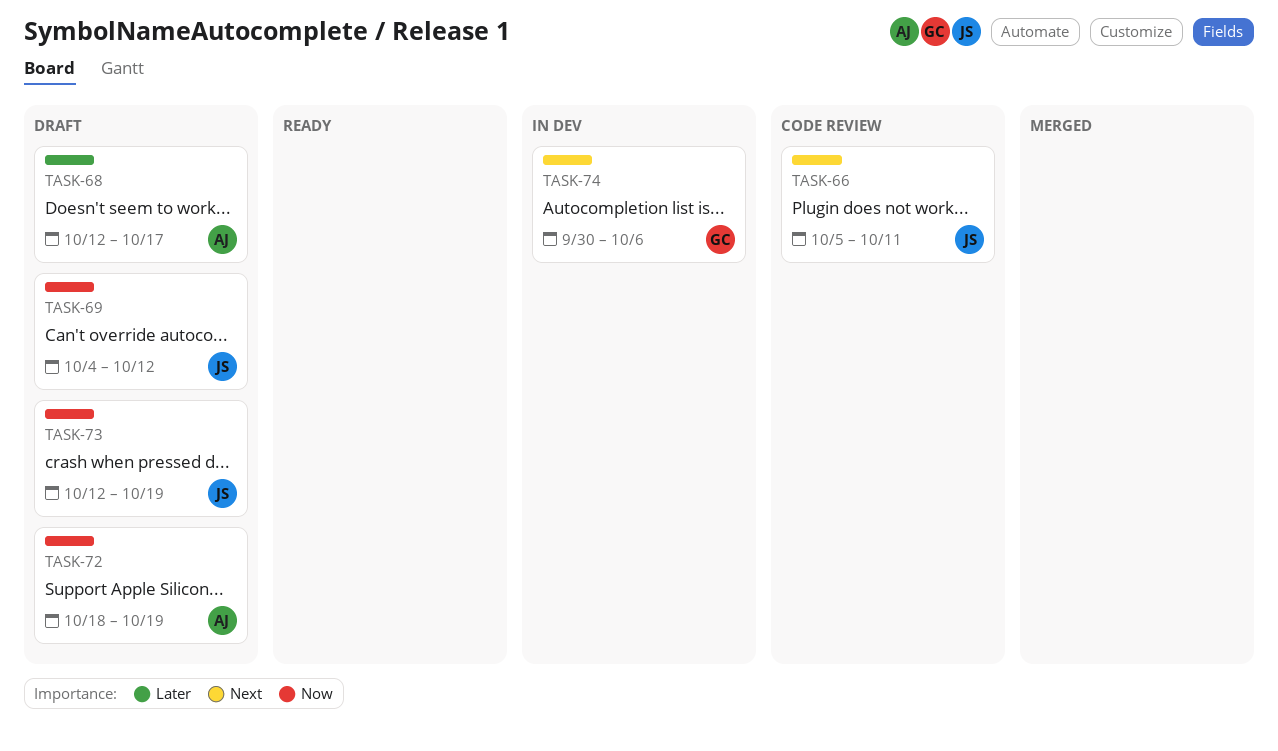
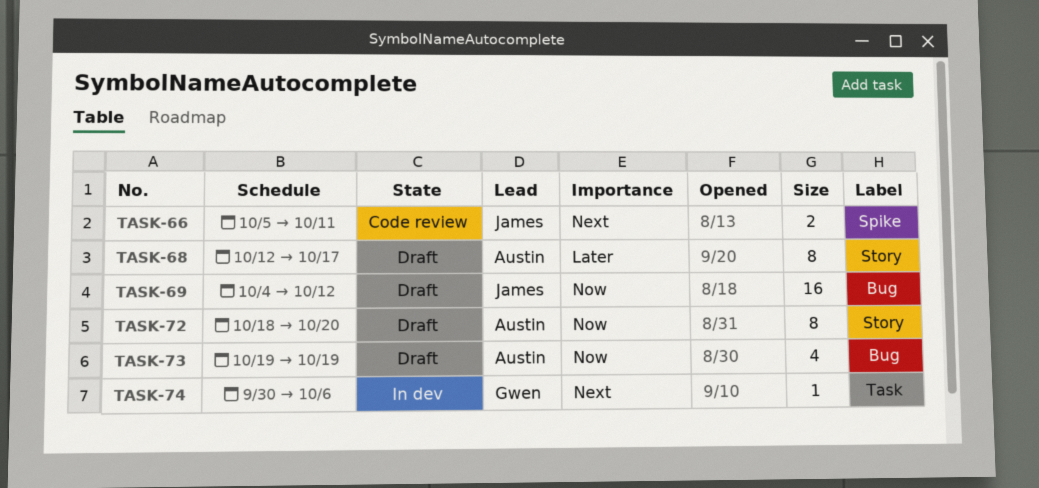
TASK-72, due: Oct 19 -> Oct 20
TASK-73, owner: James -> Austin
TASK-73, start: Oct 12 -> Oct 19

